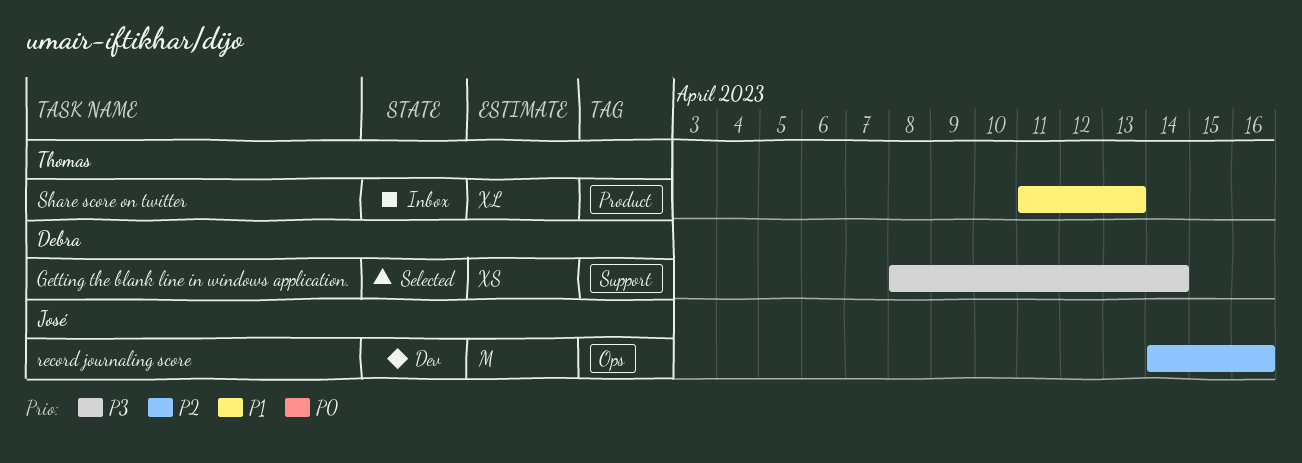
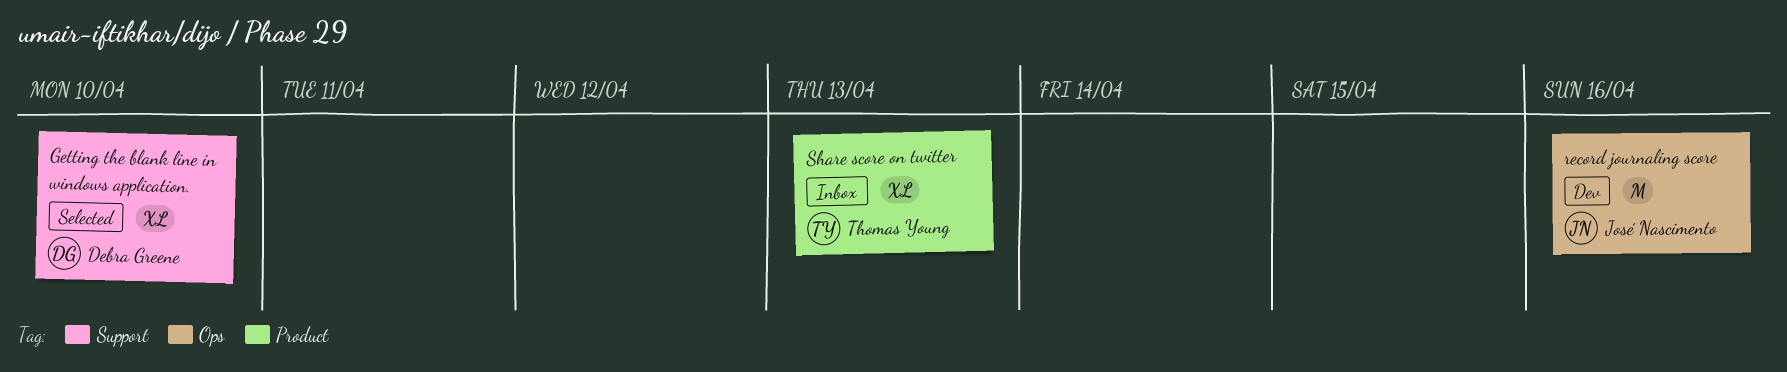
Getting the blank line in windows application., estimate: XS -> XL
Getting the blank line in windows application., due: Apr 14 -> Apr 10

